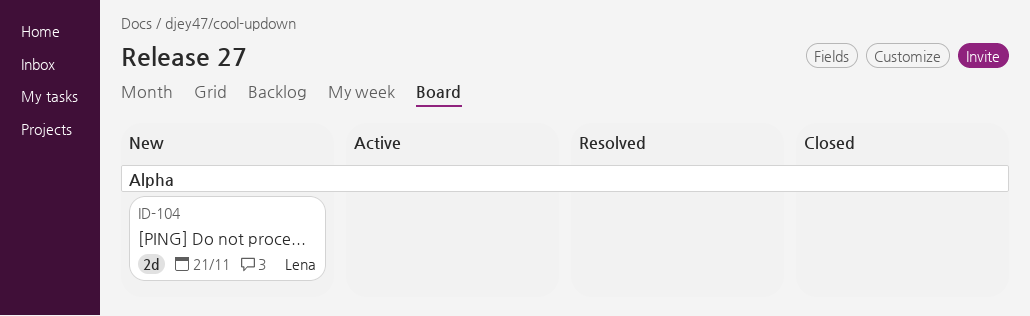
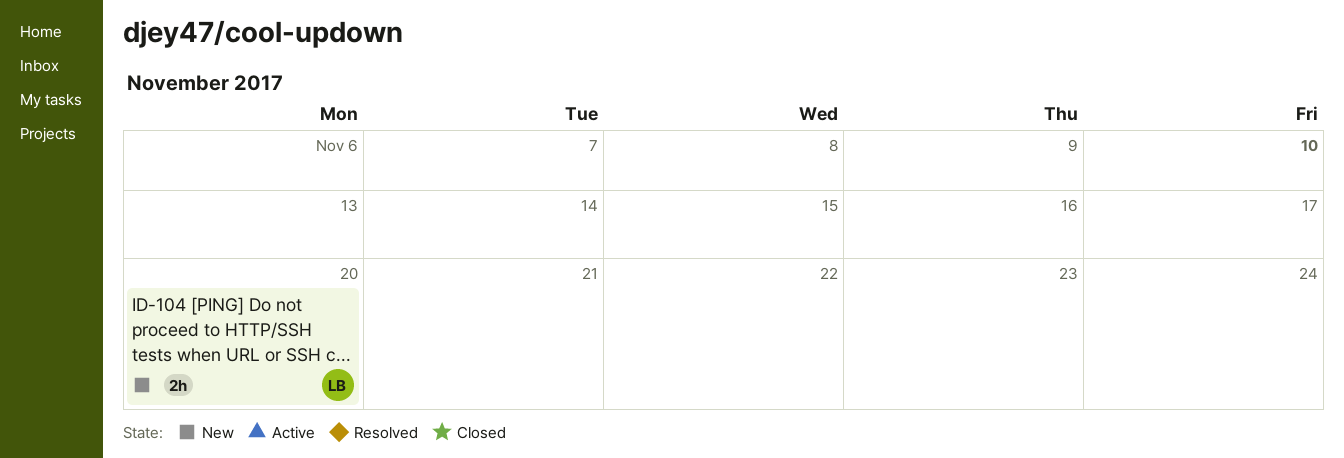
ID-104, estimate: 2d -> 2h
ID-104, due: Nov 21 -> Nov 20

